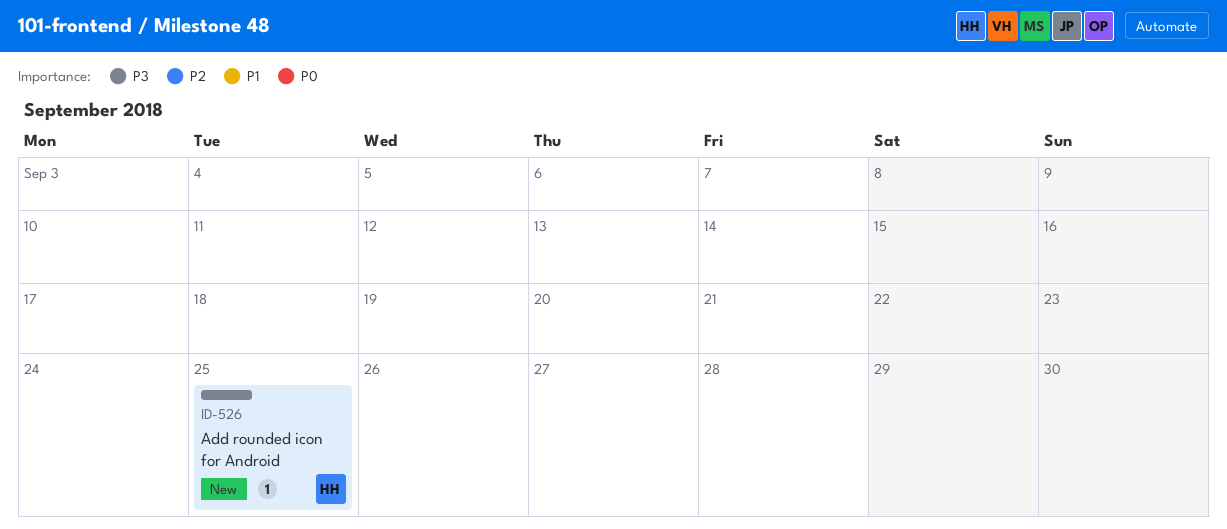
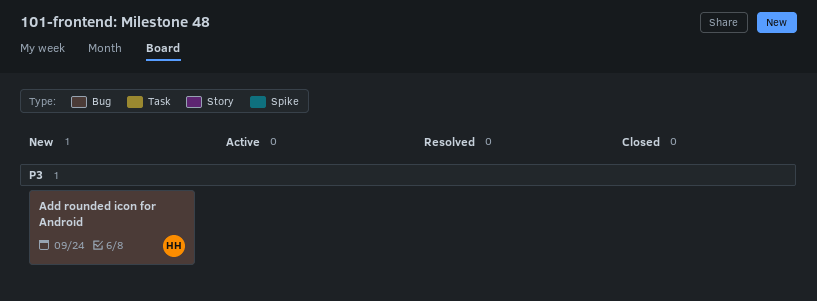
Add rounded icon for Android, due: Sep 25 -> Sep 24

